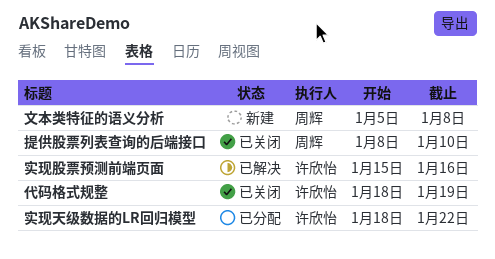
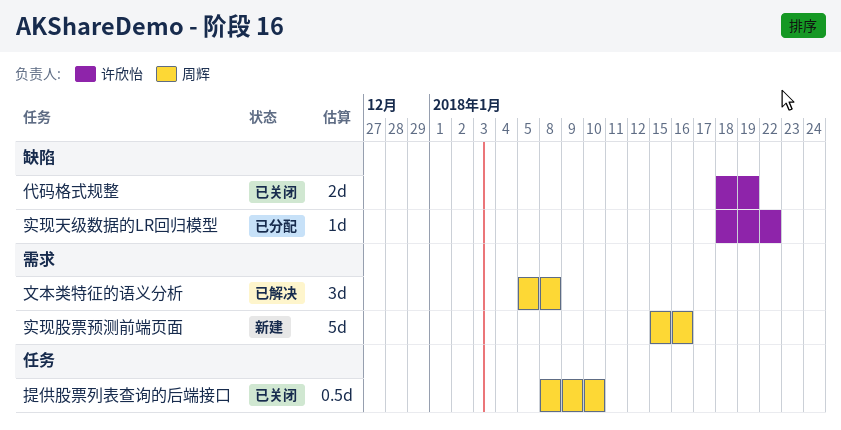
实现股票预测前端页面, status: 已解决 -> 新建
实现股票预测前端页面, owner: 许欣怡 -> 周辉
文本类特征的语义分析, status: 新建 -> 已解决

